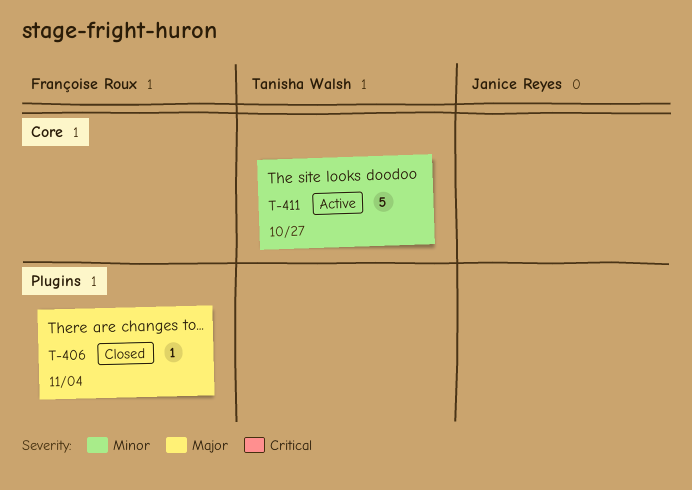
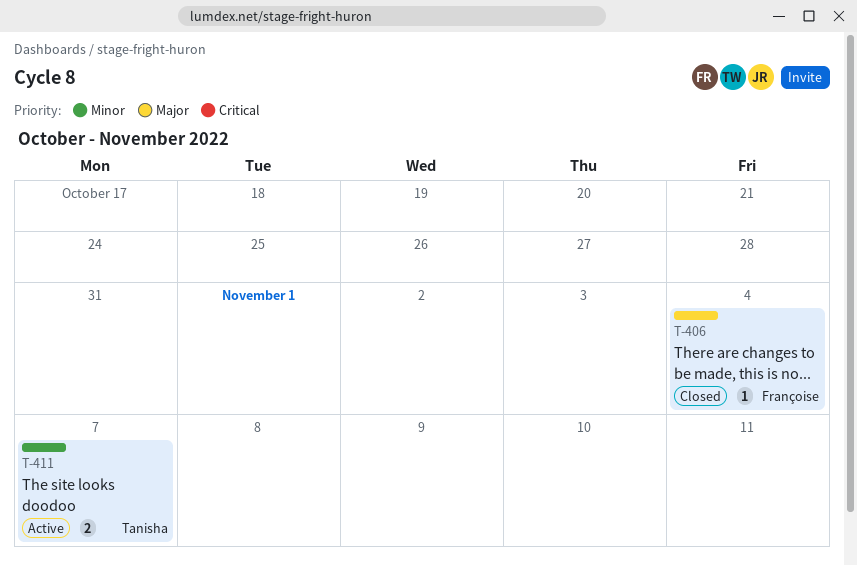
T-411, estimate: 5 -> 2
T-411, due: Oct 27 -> Nov 7

